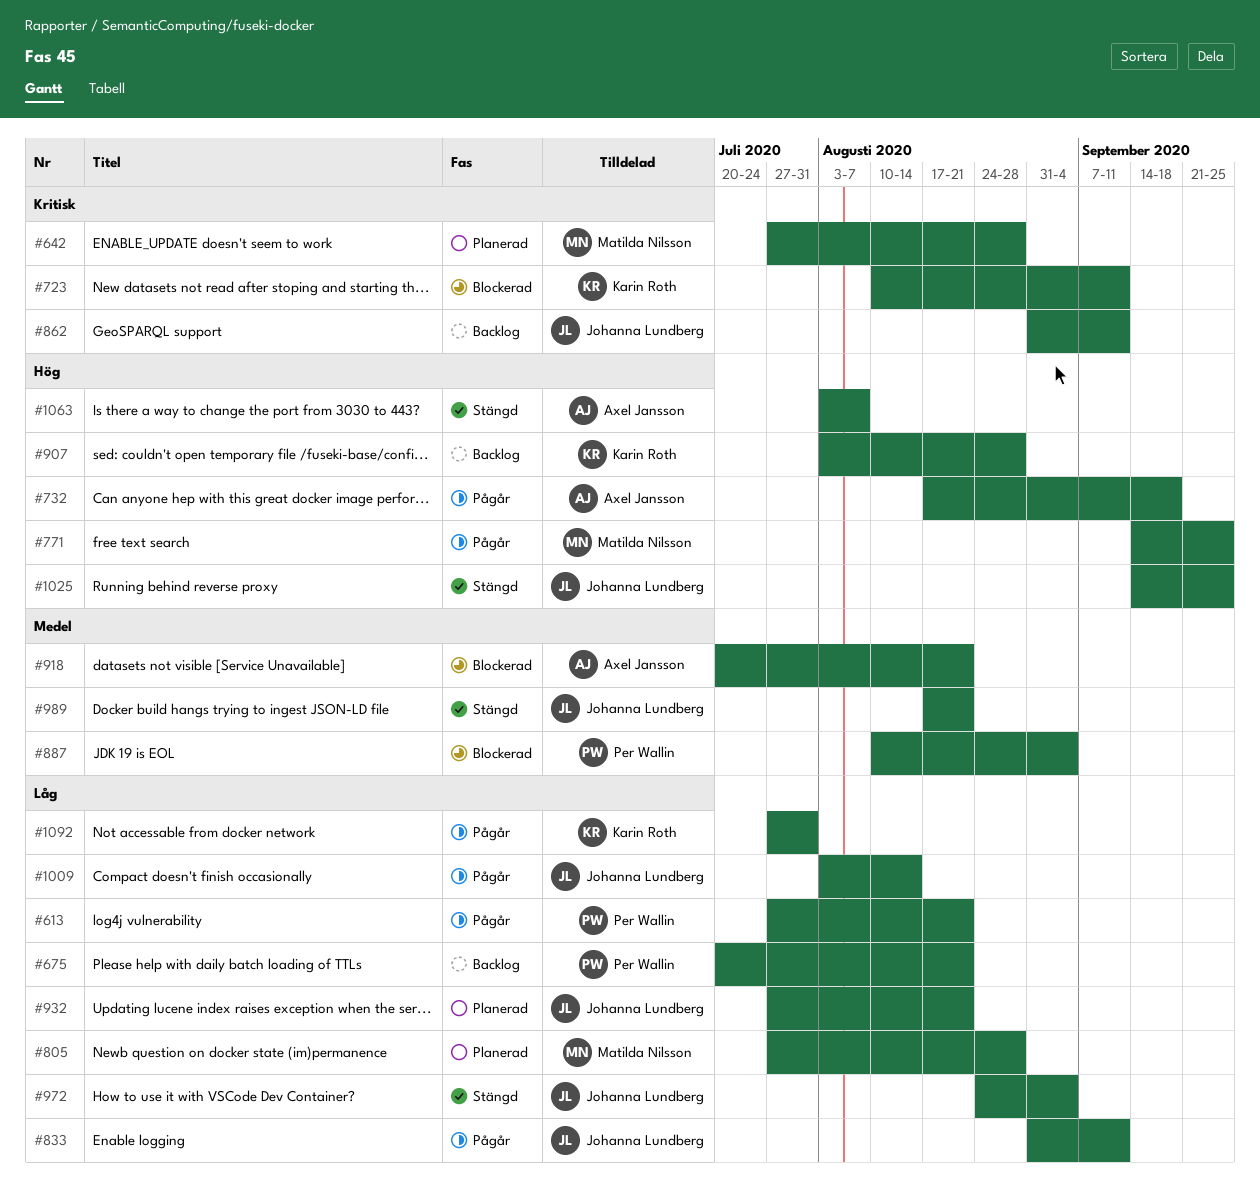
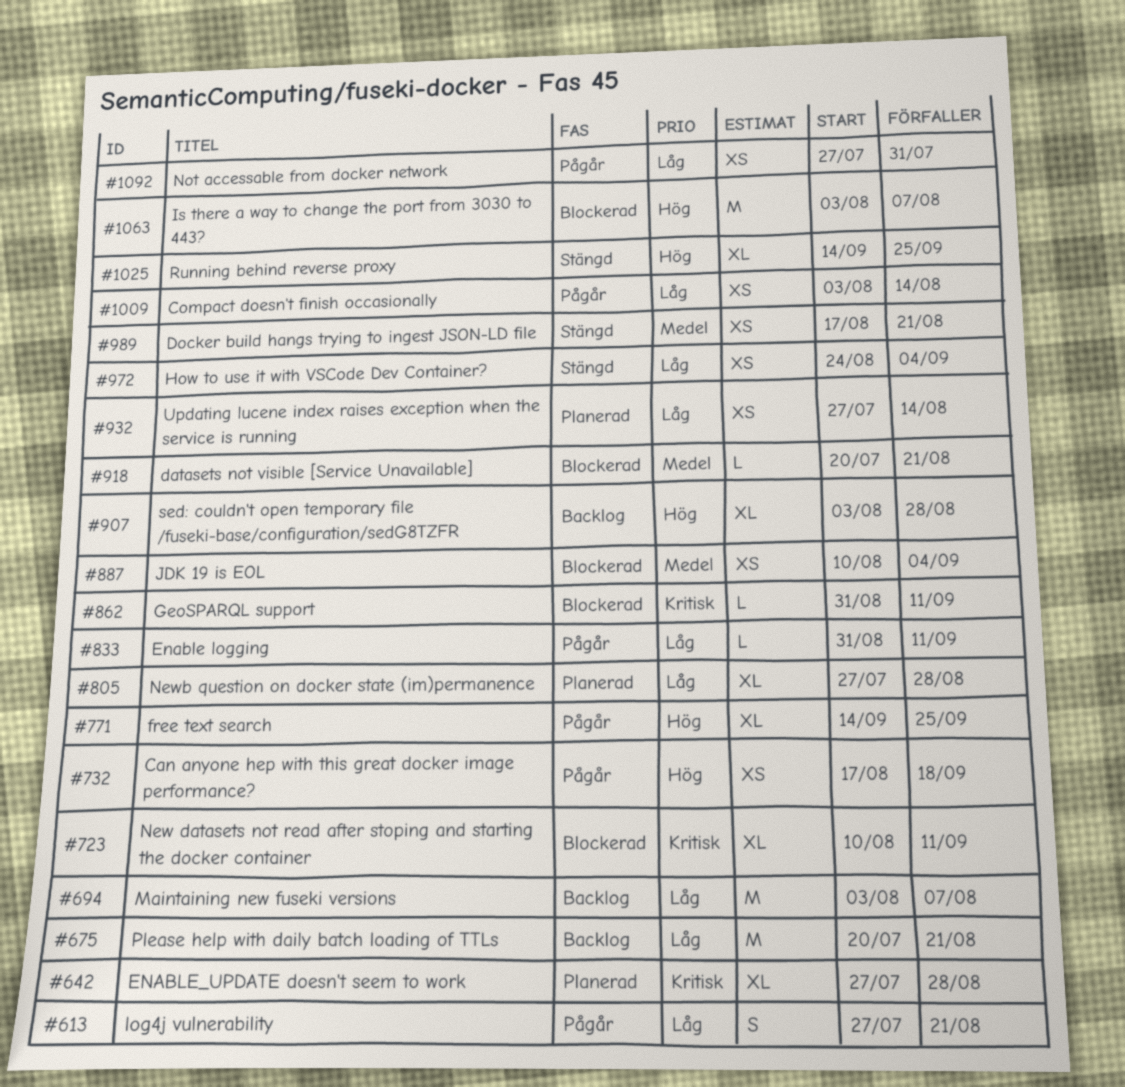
#694: none -> present
#862, status: Backlog -> Blockerad
#932, due: Aug 21 -> Aug 14
#1063, status: Stängd -> Blockerad

